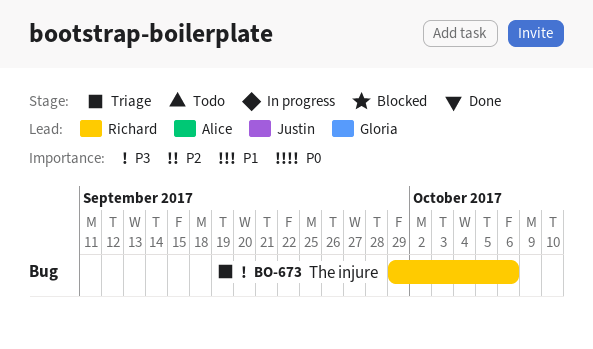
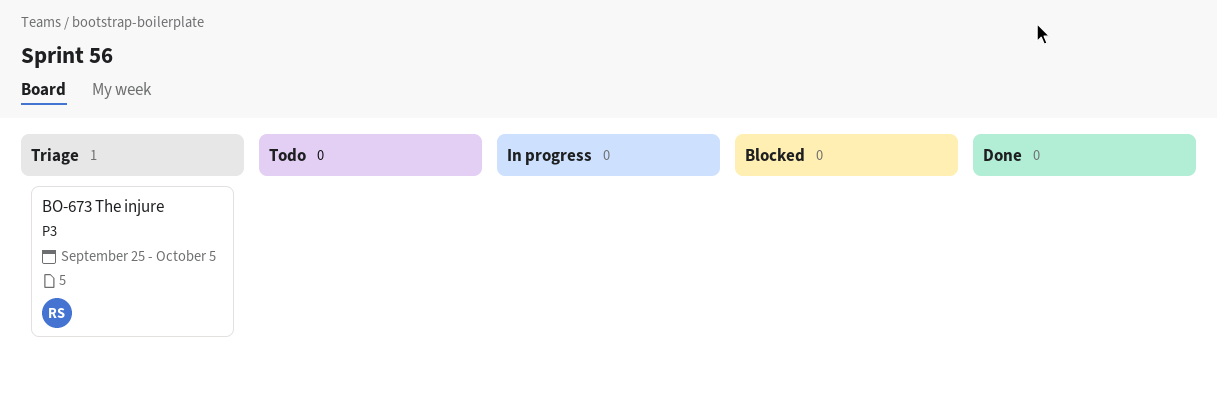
BO-673, start: Sep 29 -> Sep 25
BO-673, due: Oct 6 -> Oct 5

